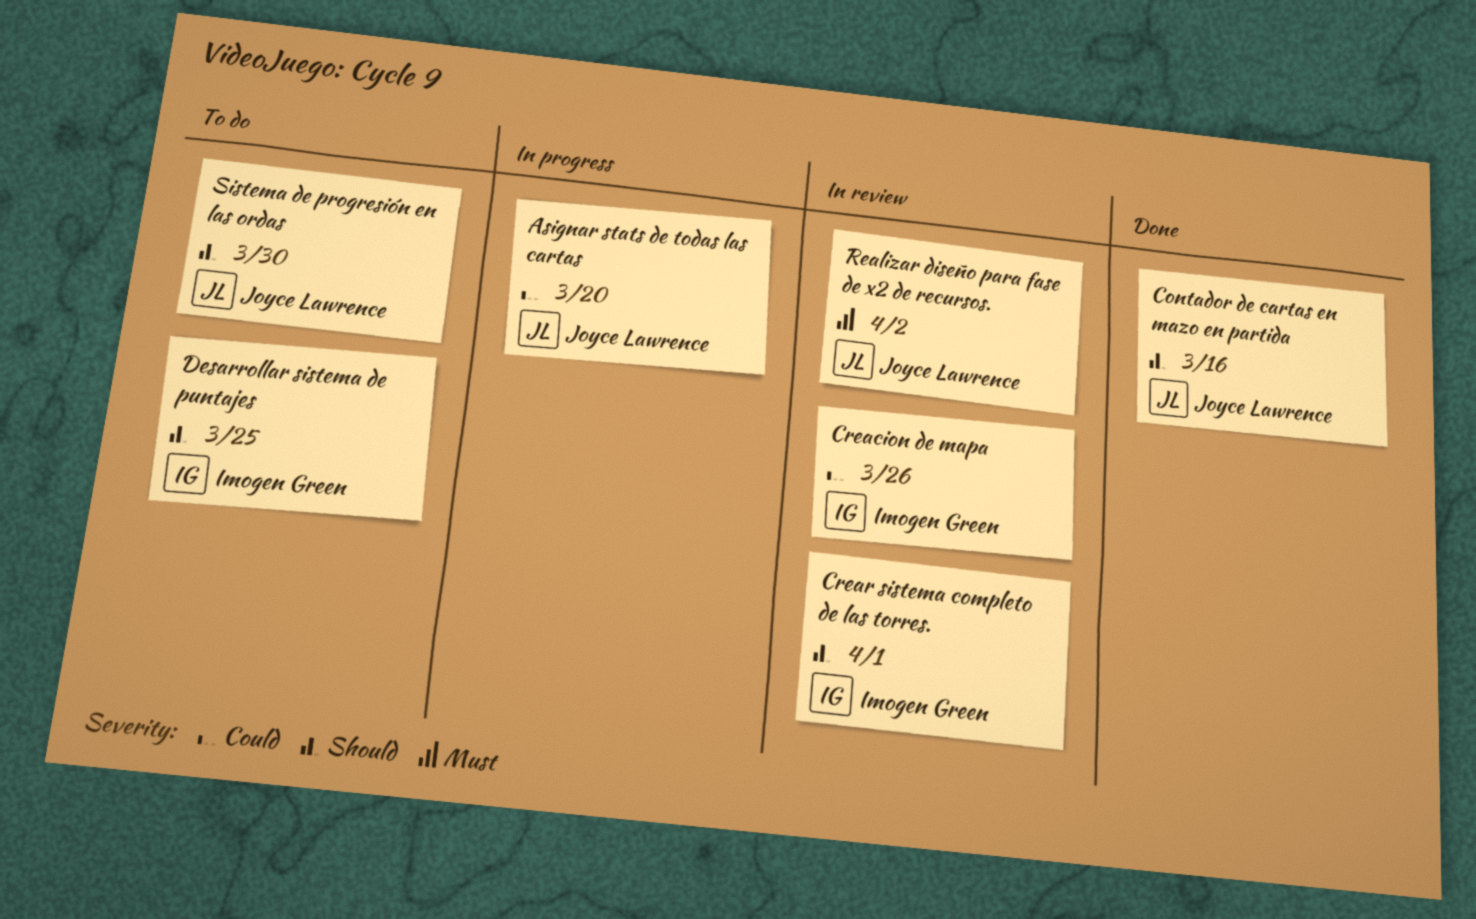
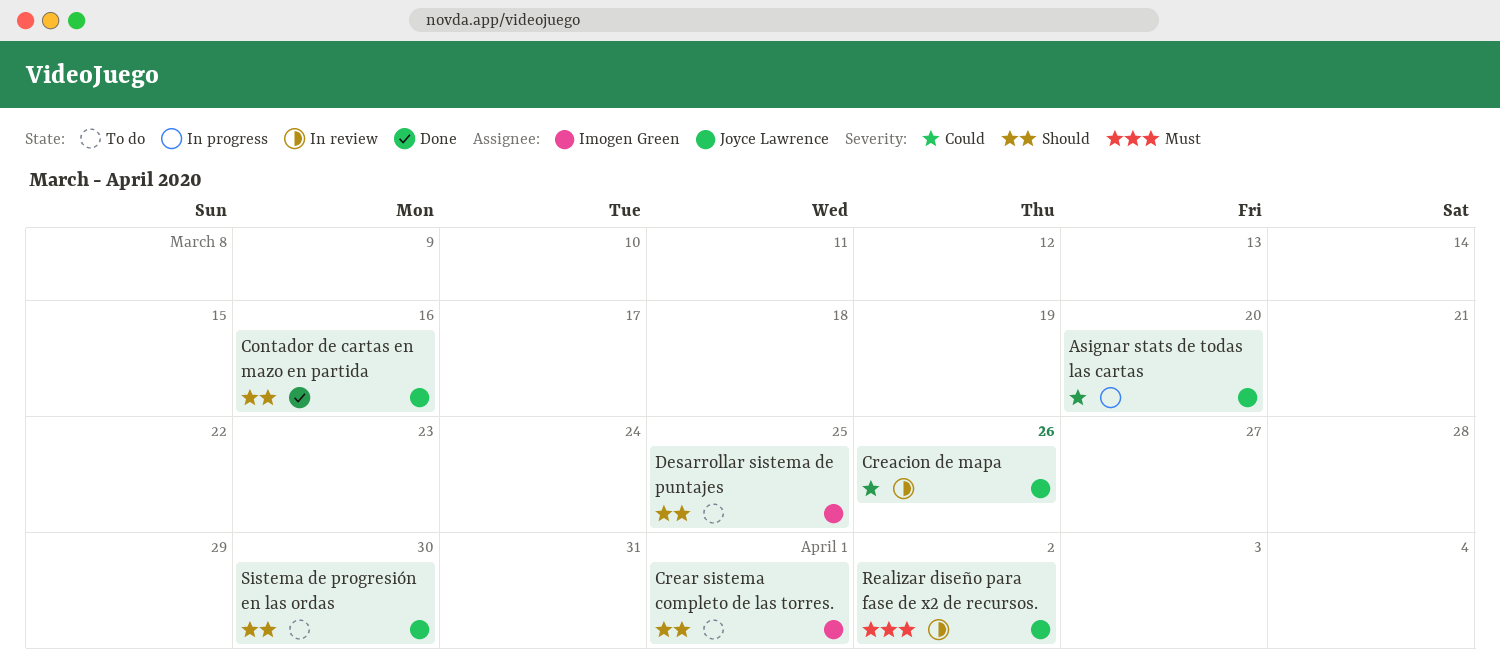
Creacion de mapa, owner: Imogen Green -> Joyce Lawrence
Crear sistema completo de las torres., status: In review -> To do

